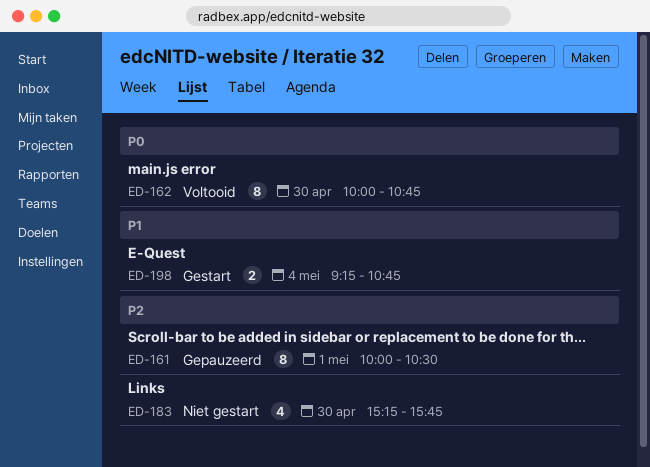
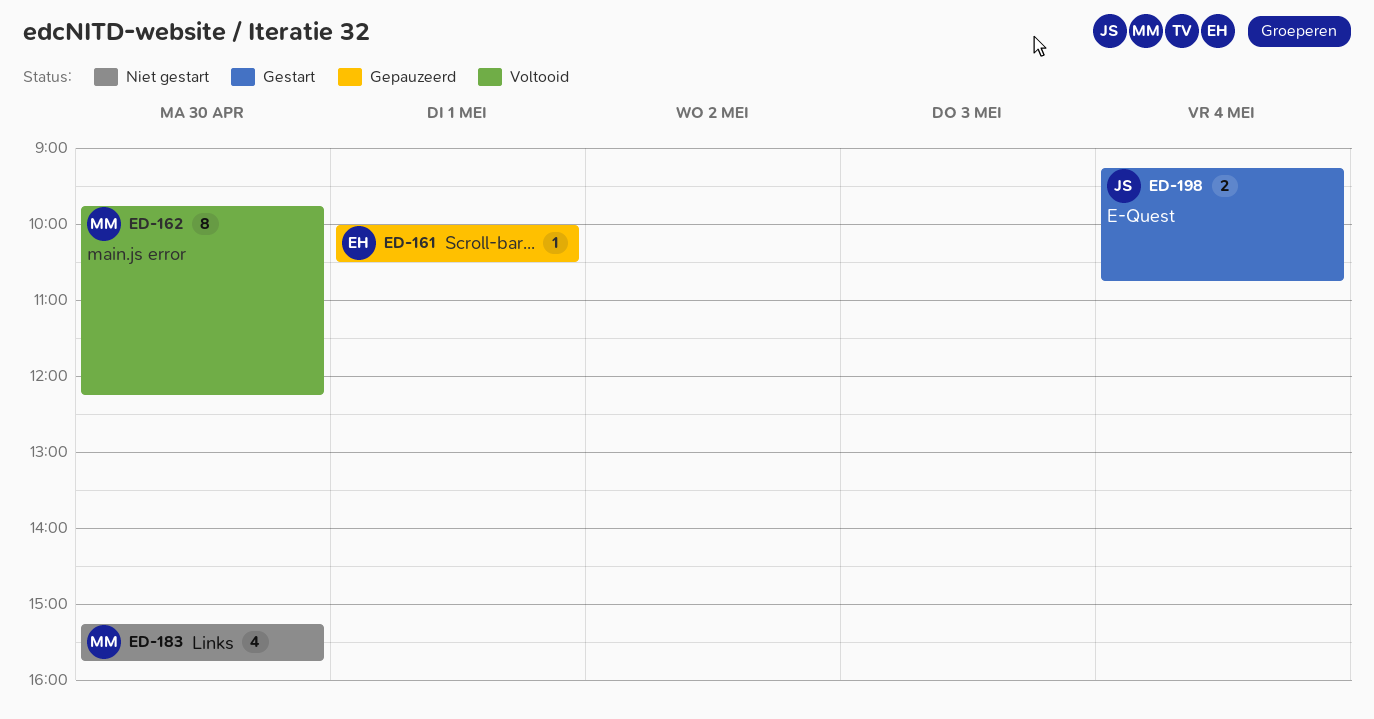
ED-161, estimate: 8 -> 1
ED-162, begins: 10:00 -> 09:45
ED-162, ends: 10:45 -> 12:15

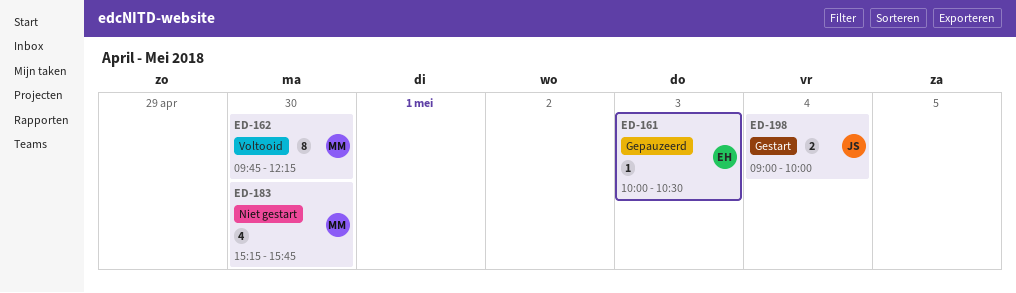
ED-161, day: May 1 -> May 3
ED-198, begins: 09:15 -> 09:00
ED-198, ends: 10:45 -> 10:00

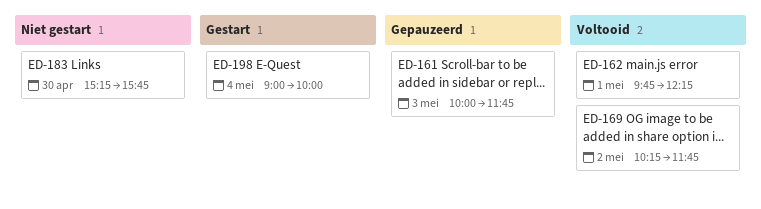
ED-161, ends: 10:30 -> 11:45
ED-162, day: Apr 30 -> May 1
ED-169: none -> present

